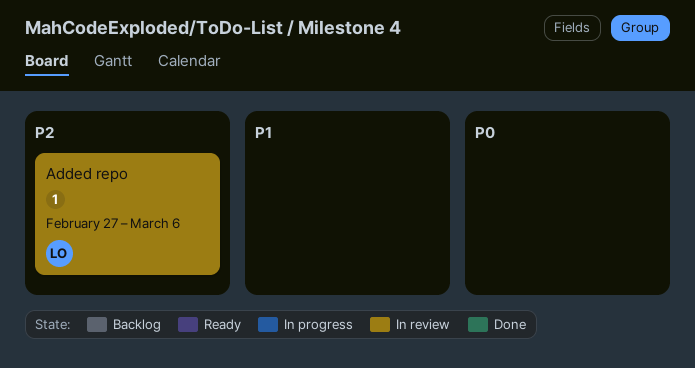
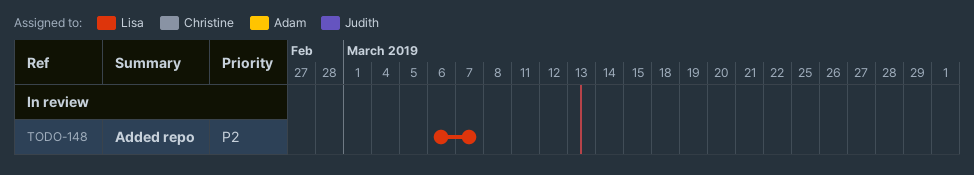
Added repo, start: Feb 27 -> Mar 6
Added repo, due: Mar 6 -> Mar 7

